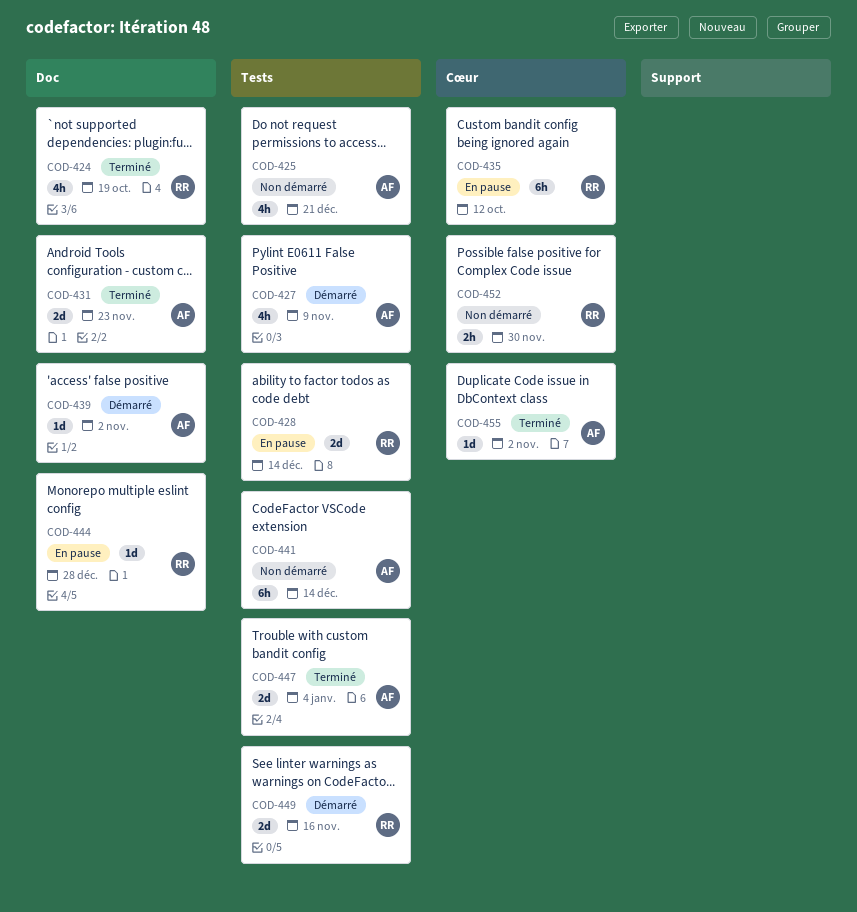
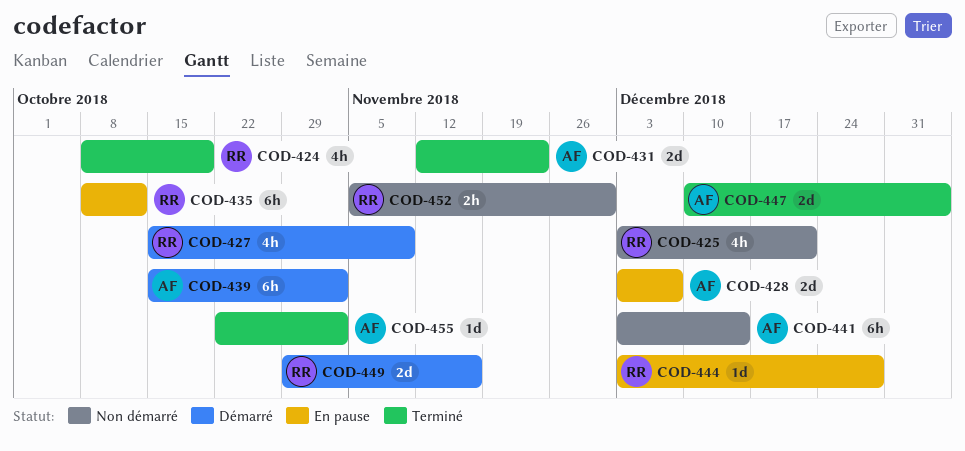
COD-425, owner: AF -> RR
COD-427, owner: AF -> RR
COD-428, owner: RR -> AF
COD-428, due: Dec 14 -> Dec 7
COD-439, estimate: 1d -> 6h

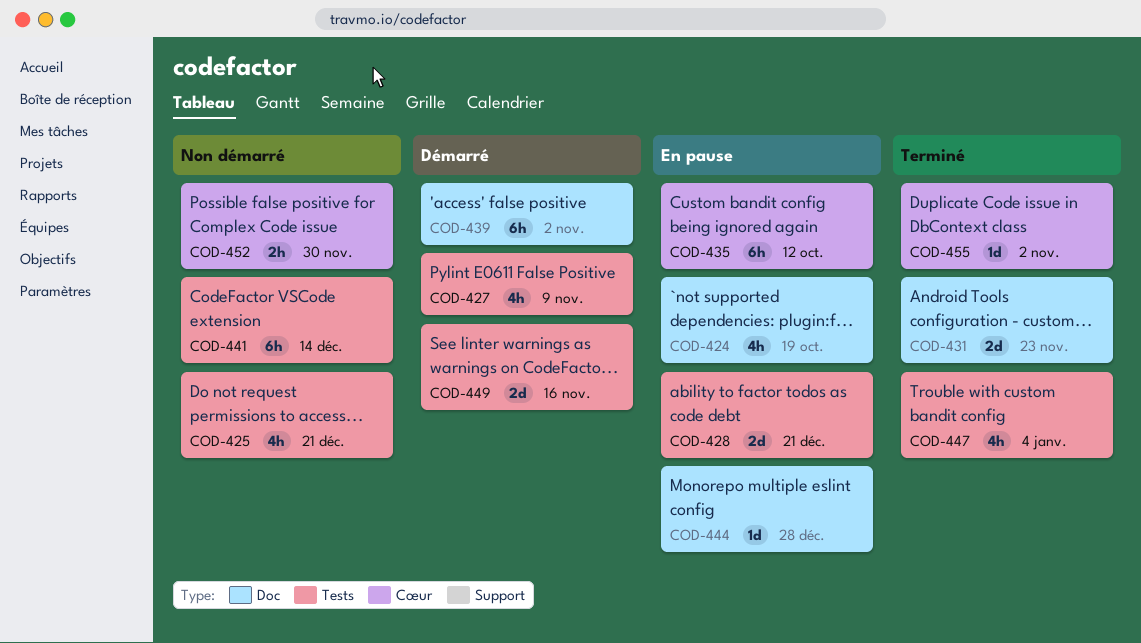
COD-424, status: Terminé -> En pause
COD-428, due: Dec 7 -> Dec 21
COD-447, estimate: 2d -> 4h

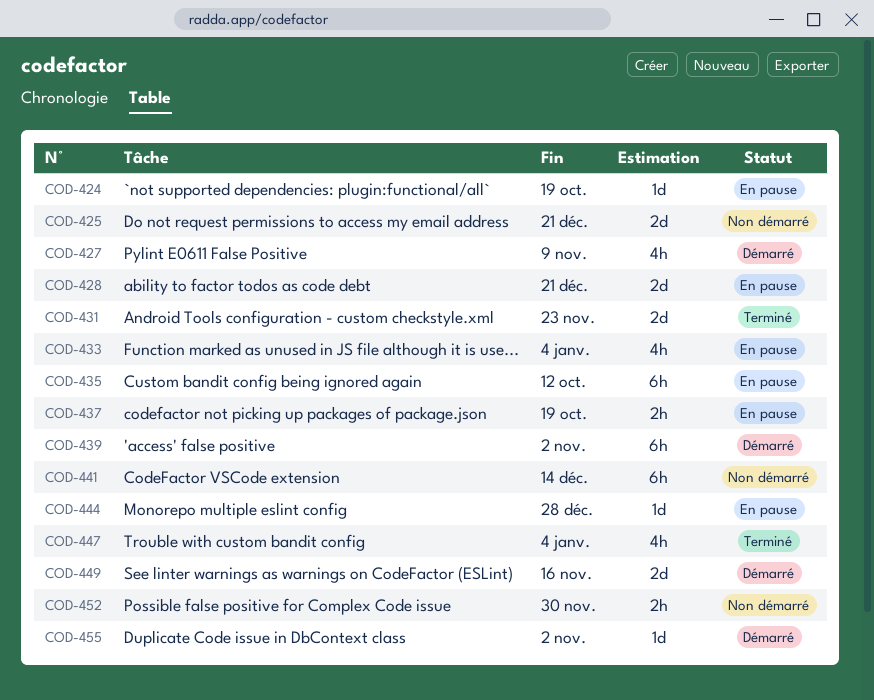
COD-424, estimate: 4h -> 1d
COD-425, estimate: 4h -> 2d
COD-433: none -> present
COD-437: none -> present
COD-455, status: Terminé -> Démarré

